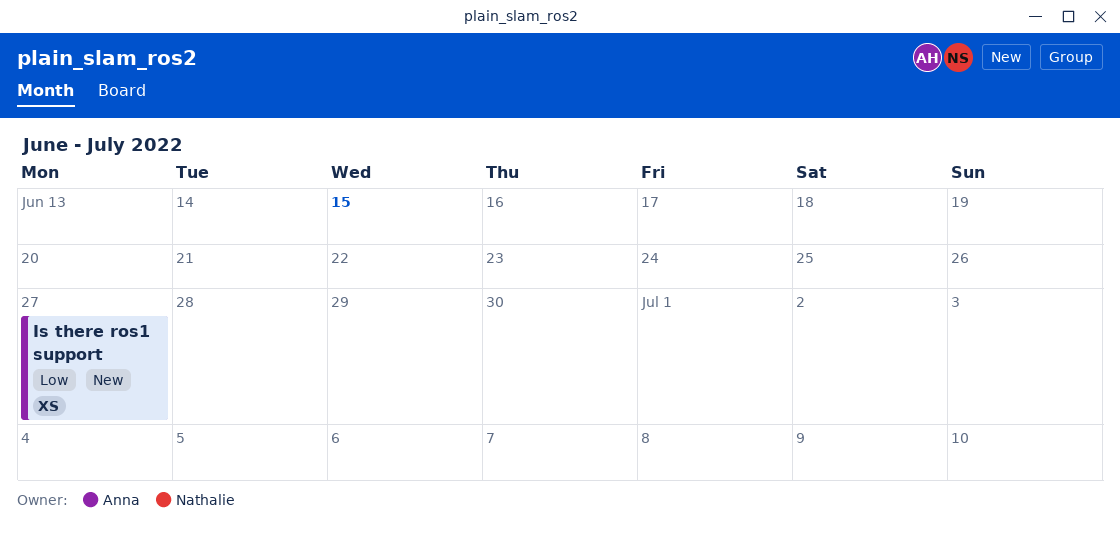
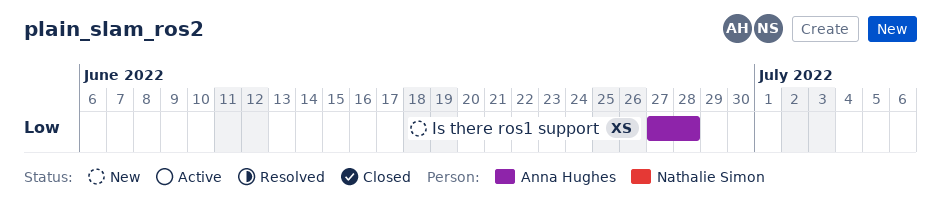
Is there ros1 support, due: Jun 27 -> Jun 28

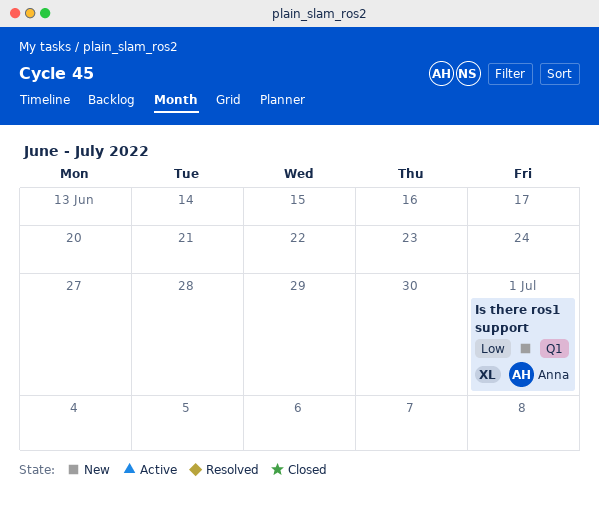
Is there ros1 support, estimate: XS -> XL
Is there ros1 support, due: Jun 28 -> Jul 1

